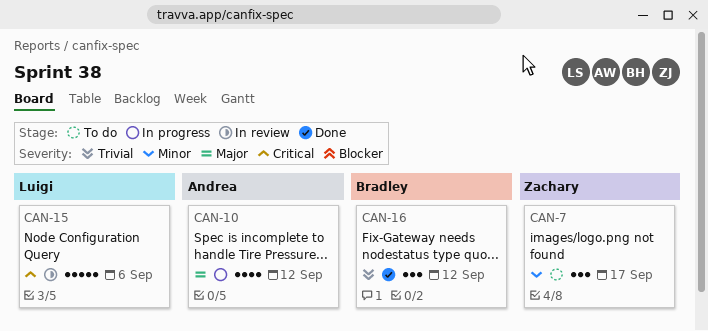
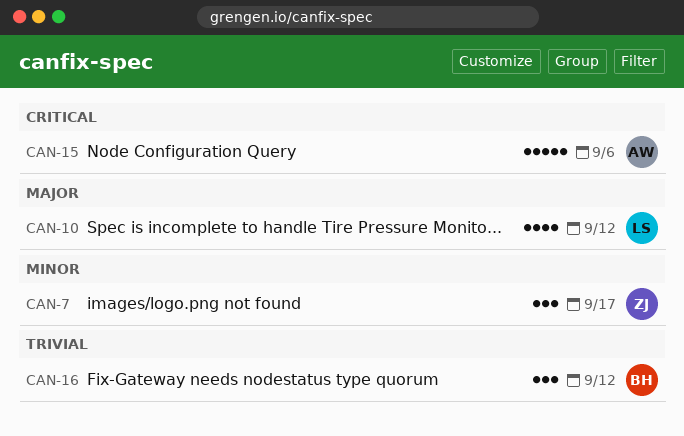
CAN-10, owner: Andrea -> Luigi
CAN-15, owner: Luigi -> Andrea

